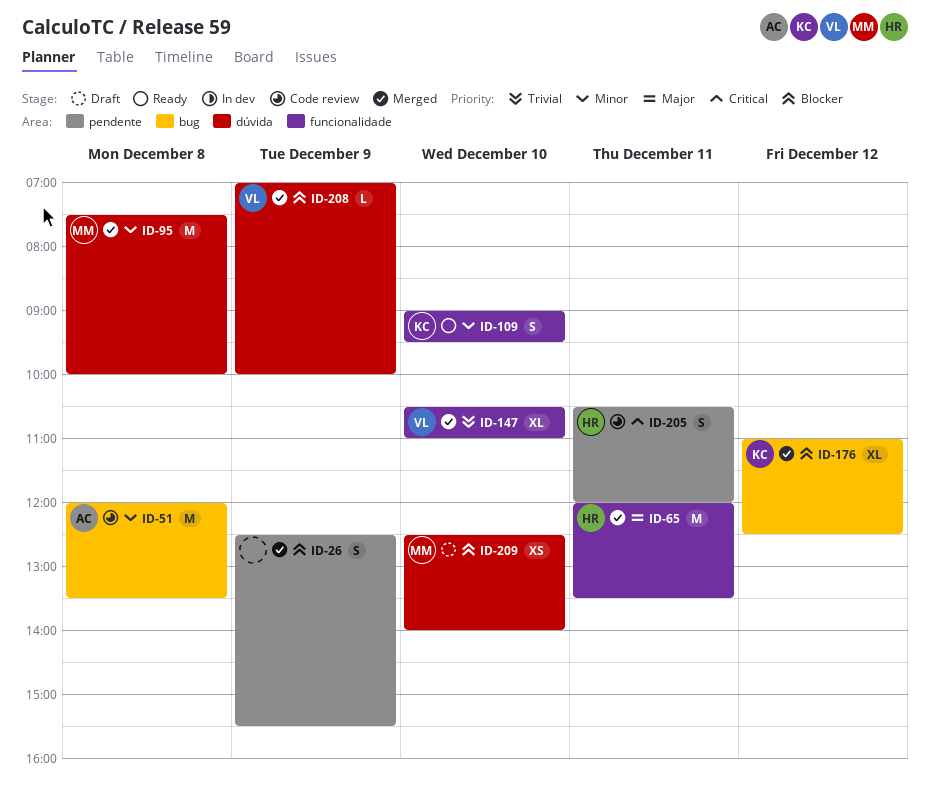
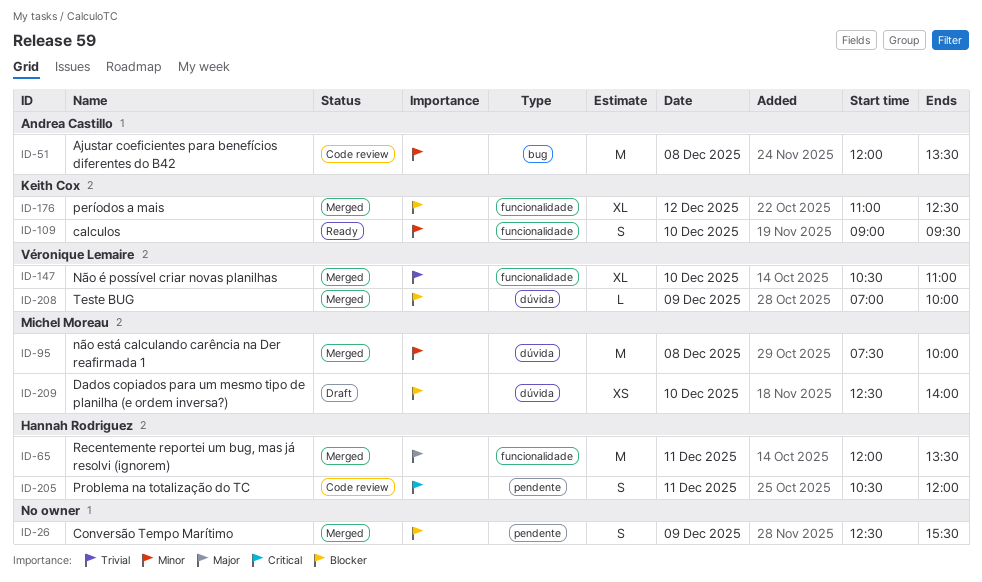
ID-176, label: bug -> funcionalidade

